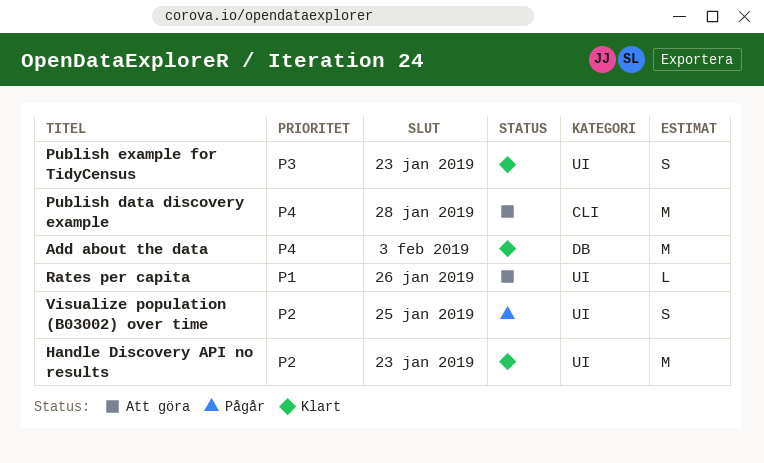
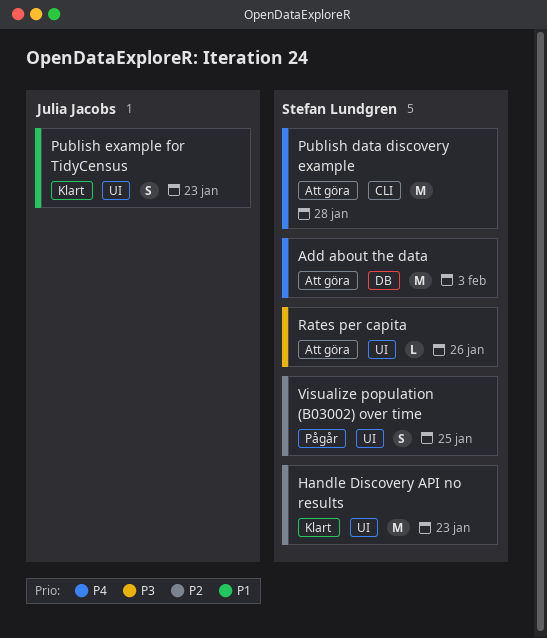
Add about the data, status: Klart -> Att göra
Publish example for TidyCensus, priority: P3 -> P1
Rates per capita, priority: P1 -> P3

